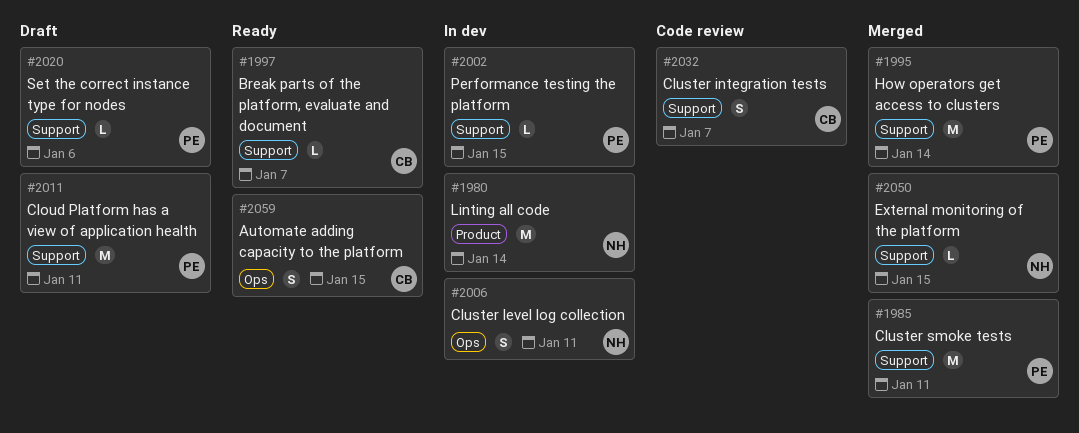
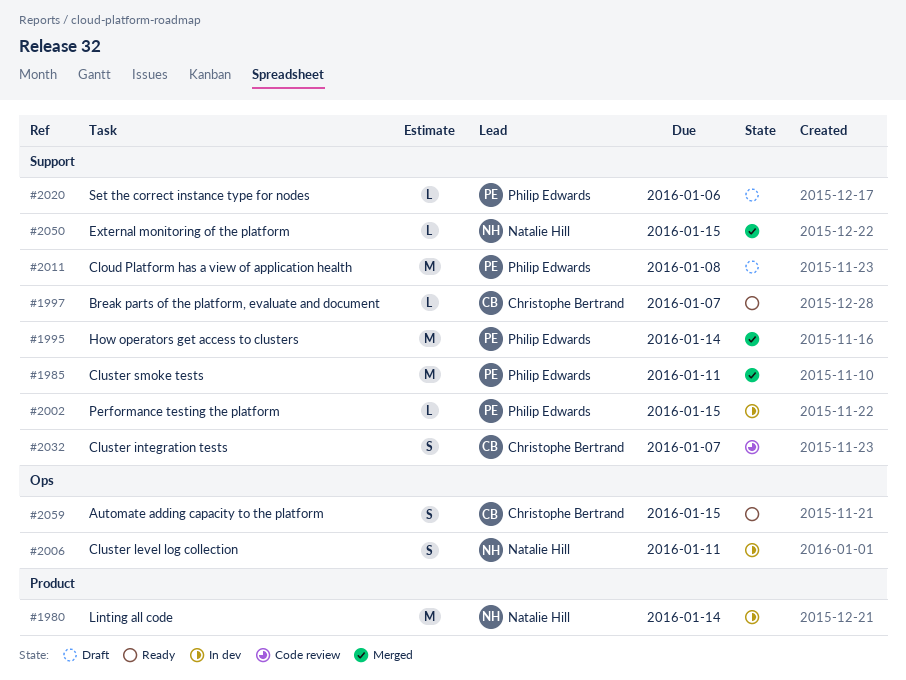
#2011, due: Jan 11 -> Jan 8

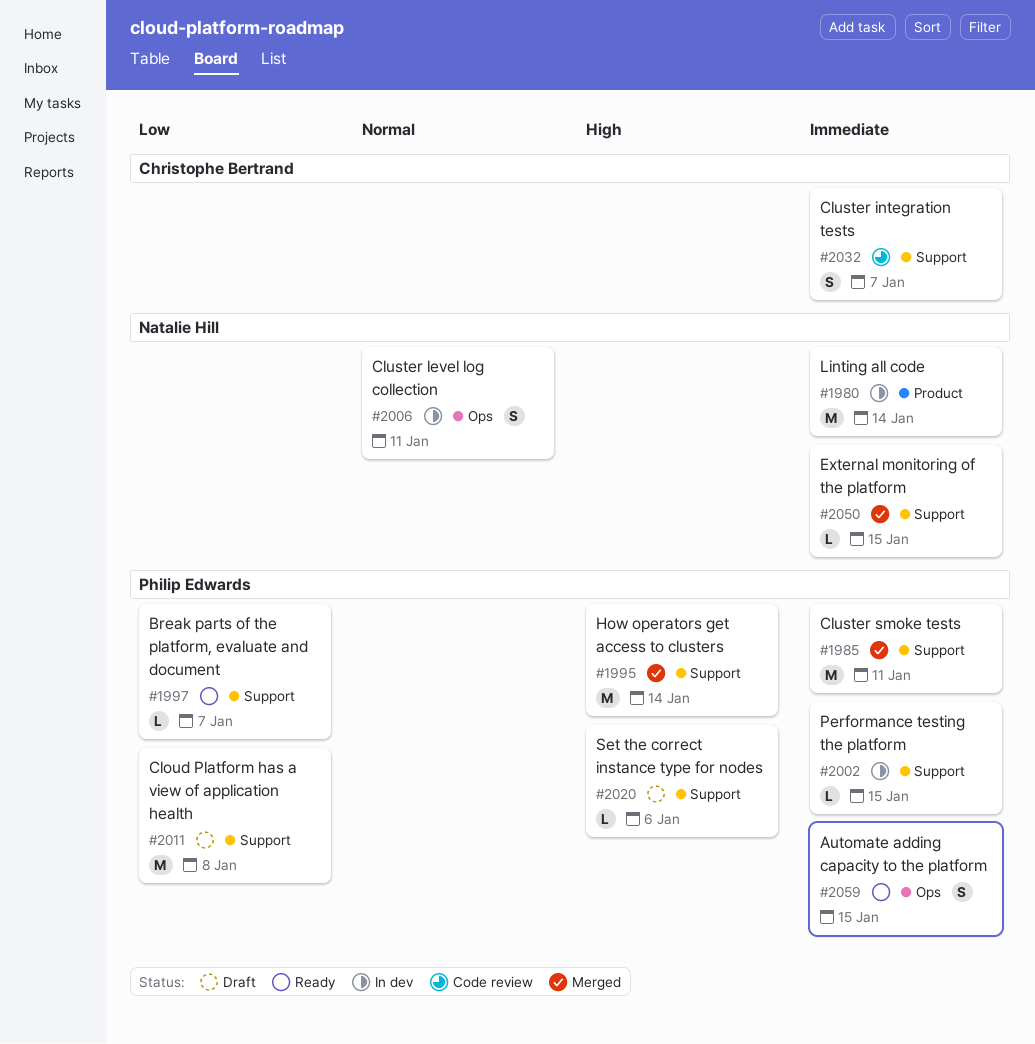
#1997, owner: Christophe Bertrand -> Philip Edwards
#2059, owner: Christophe Bertrand -> Philip Edwards

